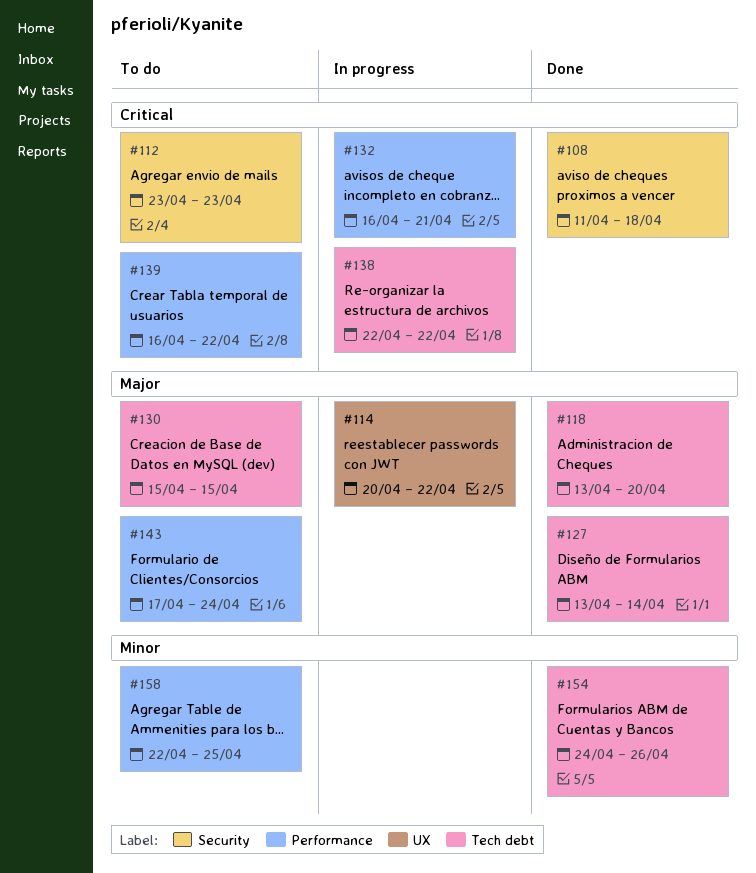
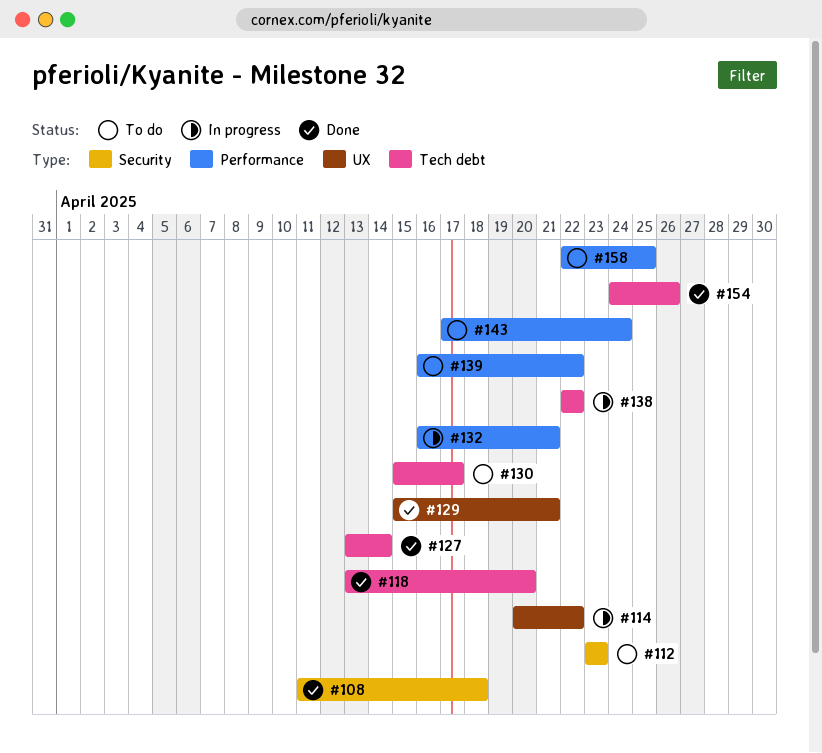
#129: none -> present
#130, due: Apr 15 -> Apr 17

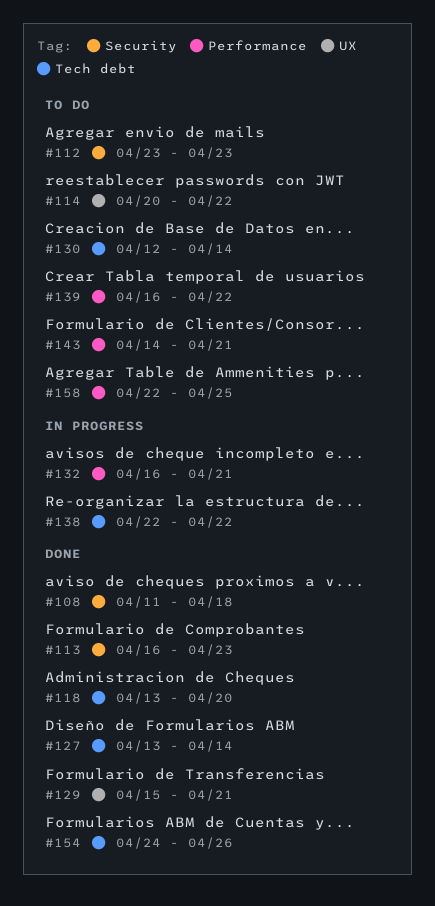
#113: none -> present
#114, status: In progress -> To do
#130, start: Apr 15 -> Apr 12
#130, due: Apr 17 -> Apr 14
#143, start: Apr 17 -> Apr 14
#143, due: Apr 24 -> Apr 21

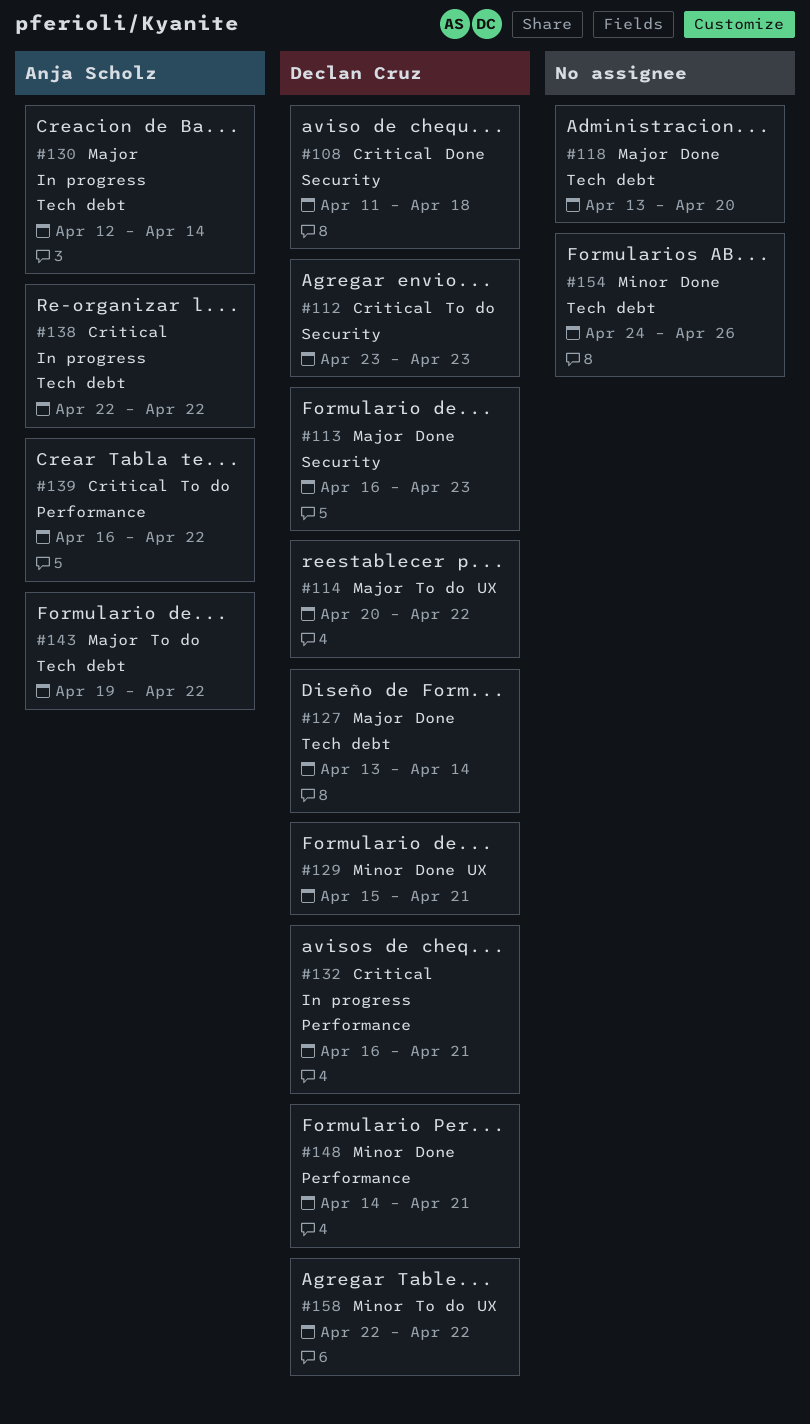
#130, status: To do -> In progress
#143, label: Performance -> Tech debt
#143, start: Apr 14 -> Apr 19
#143, due: Apr 21 -> Apr 22
#148: none -> present
#158, label: Performance -> UX
#158, due: Apr 25 -> Apr 22

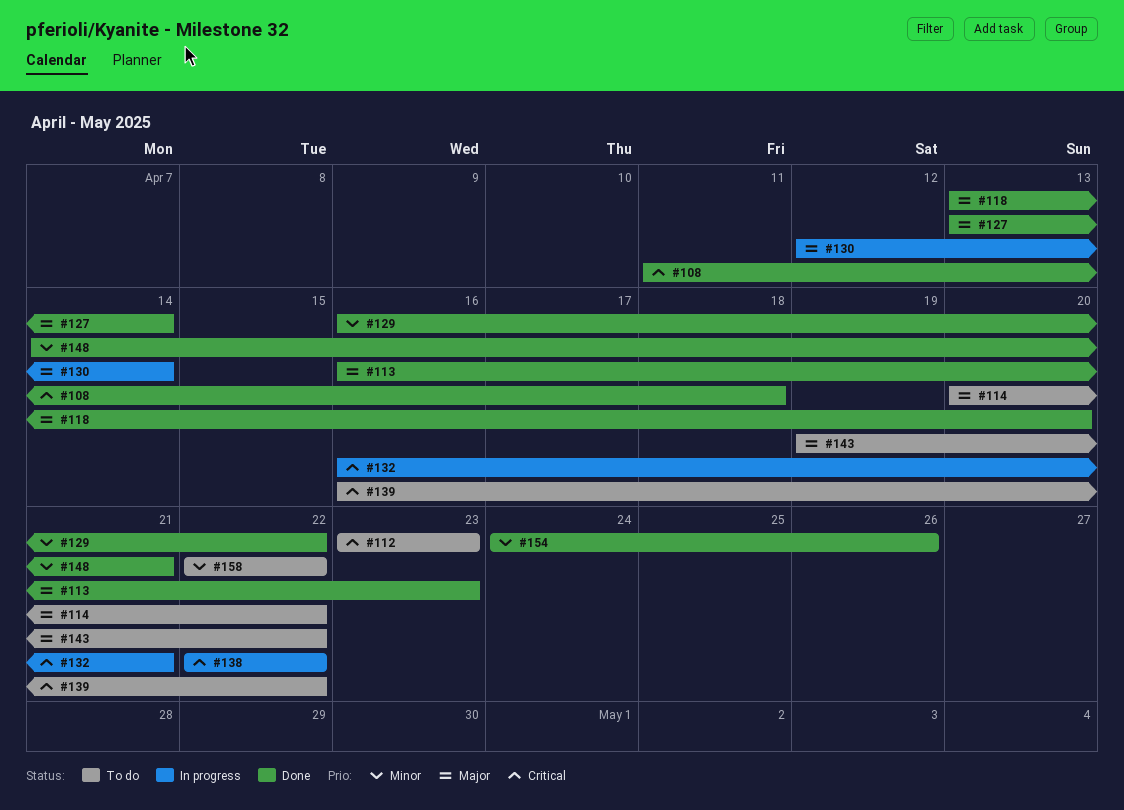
#129, start: Apr 15 -> Apr 16
#129, due: Apr 21 -> Apr 22

